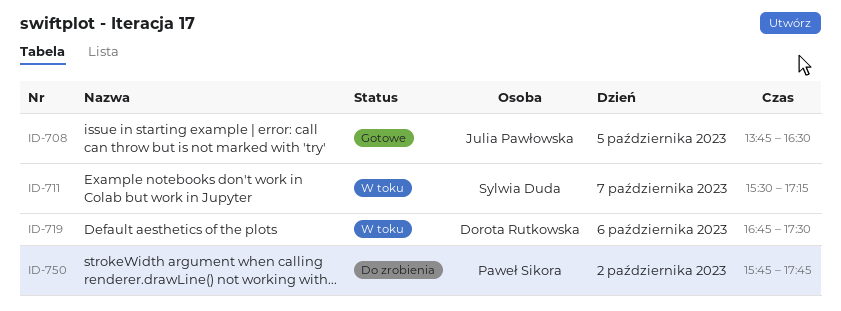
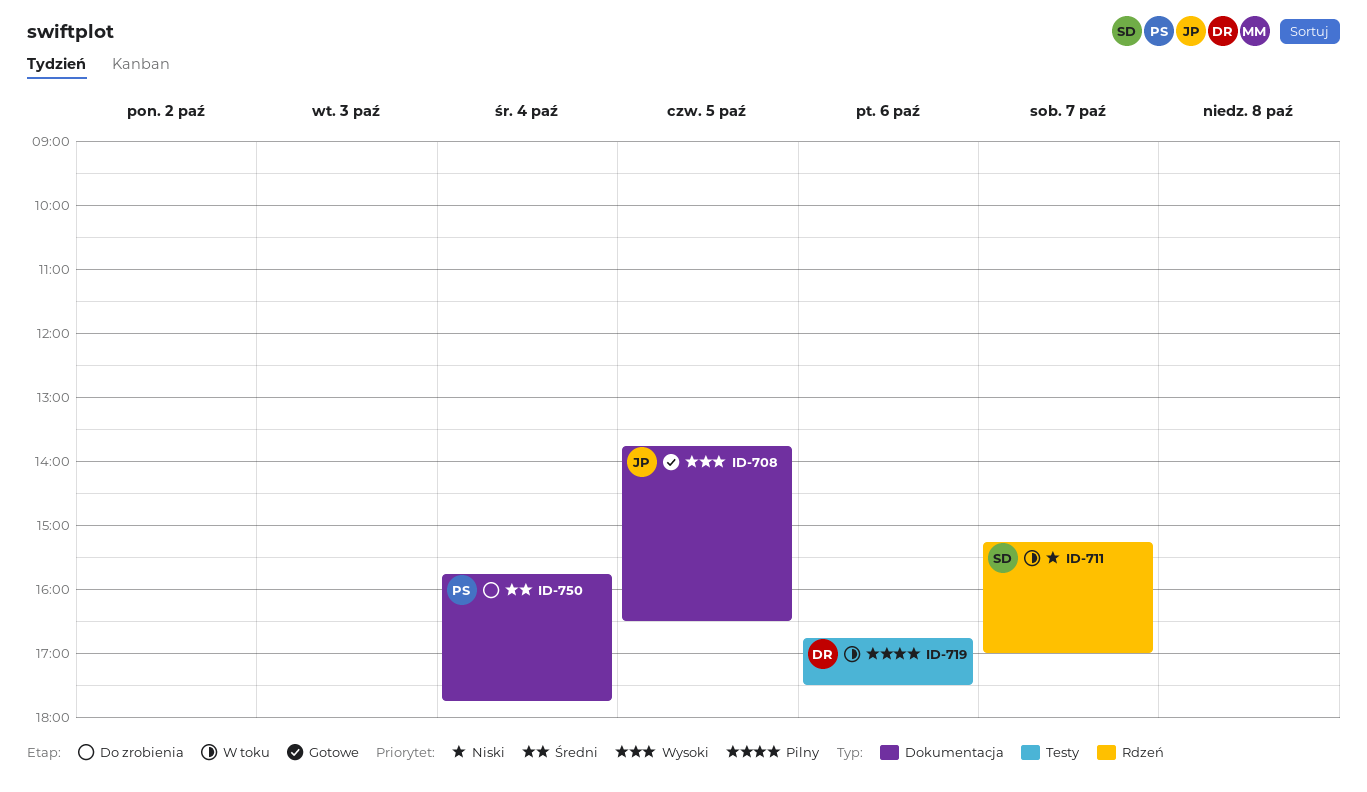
ID-711, begins: 15:30 -> 15:15
ID-711, ends: 17:15 -> 17:00
ID-750, day: Oct 2 -> Oct 4

